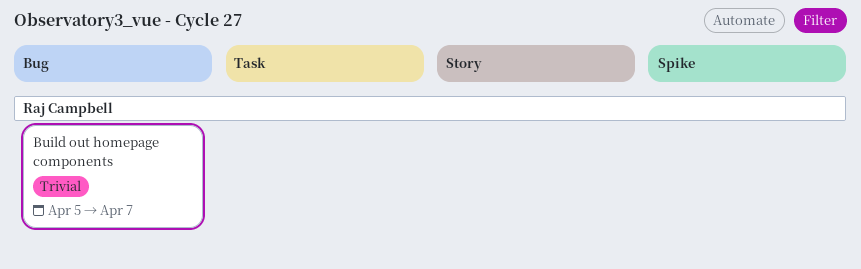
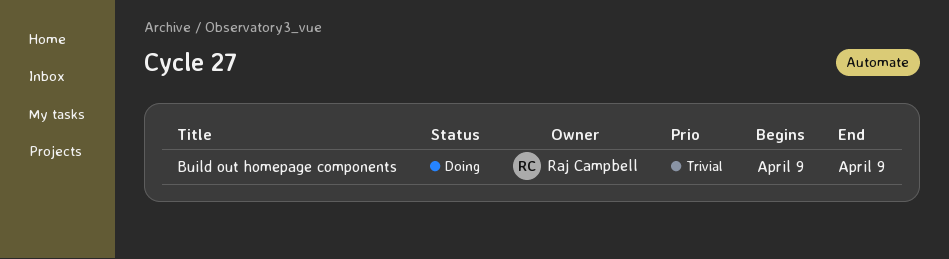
Build out homepage components, start: Apr 5 -> Apr 9
Build out homepage components, due: Apr 7 -> Apr 9

